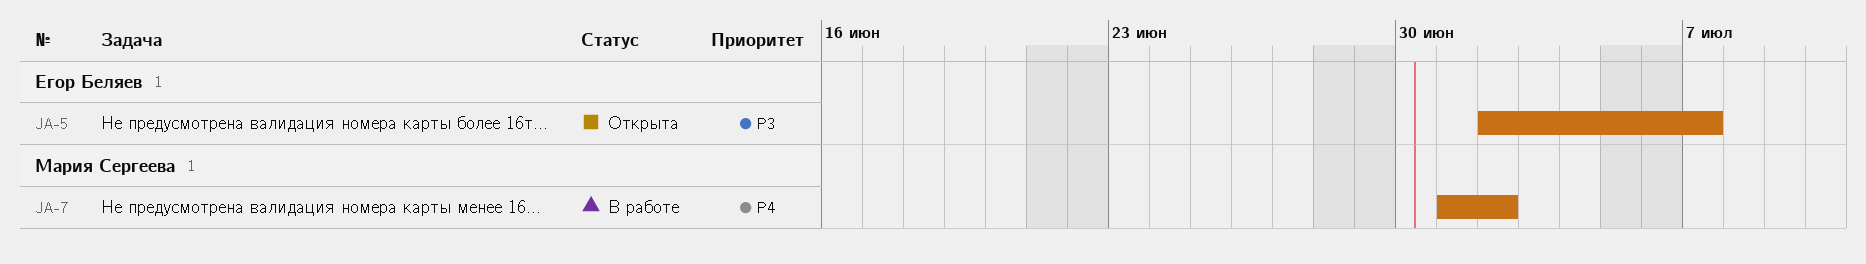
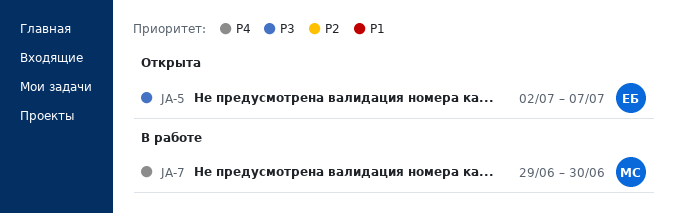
JA-7, start: Jul 1 -> Jun 29
JA-7, due: Jul 2 -> Jun 30

